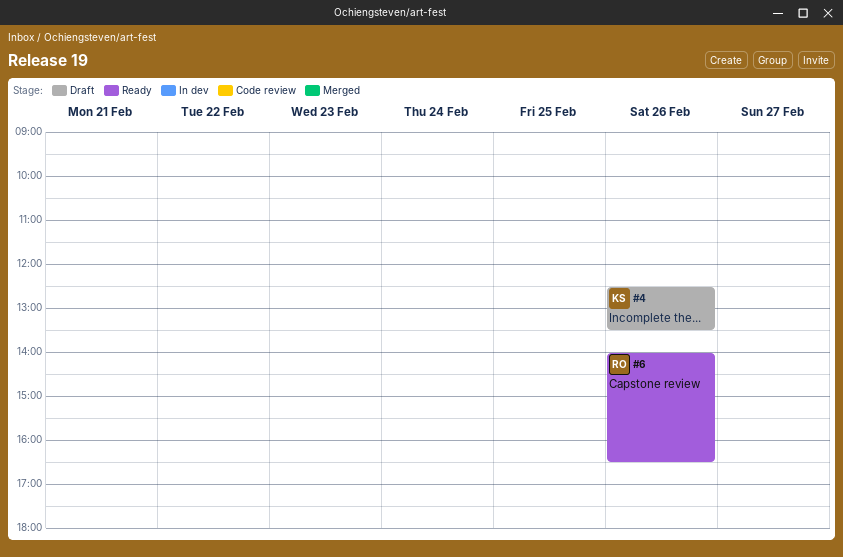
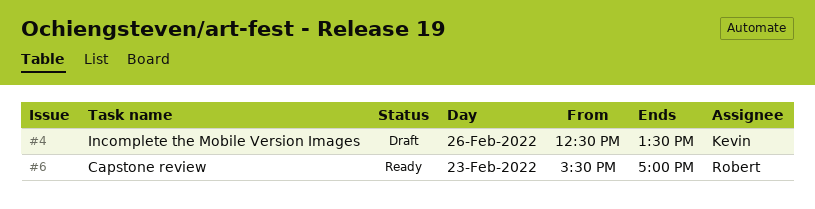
#6, day: Feb 26 -> Feb 23
#6, begins: 14:00 -> 15:30
#6, ends: 16:30 -> 17:00

